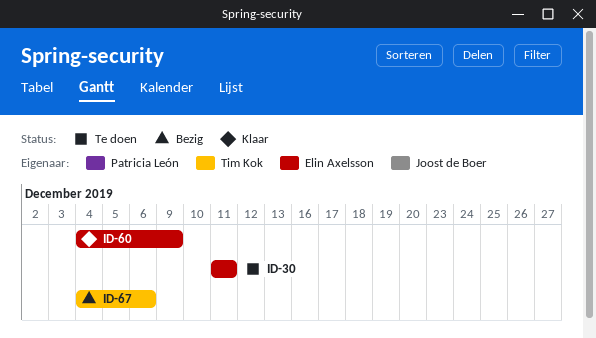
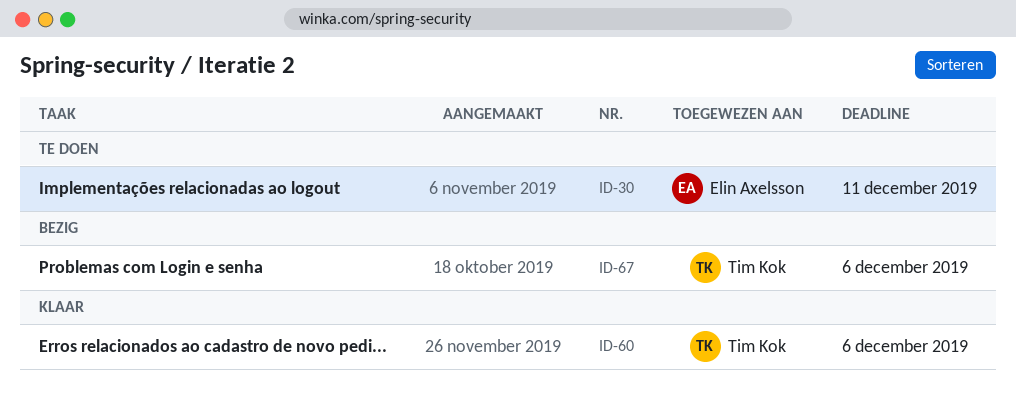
ID-60, owner: Elin Axelsson -> Tim Kok
ID-60, due: Dec 9 -> Dec 6

